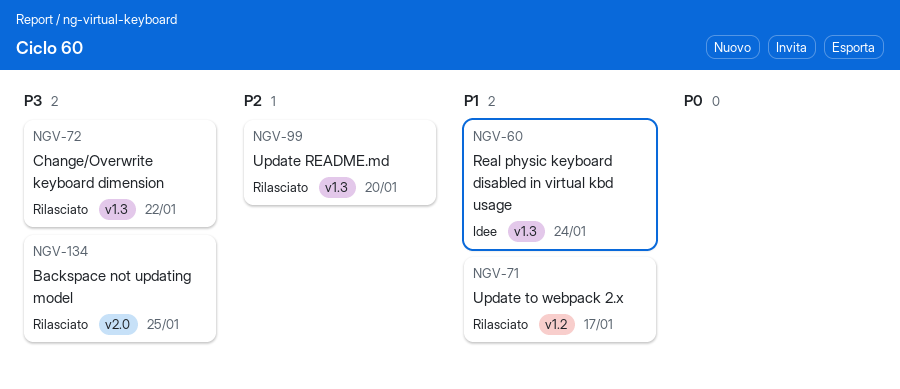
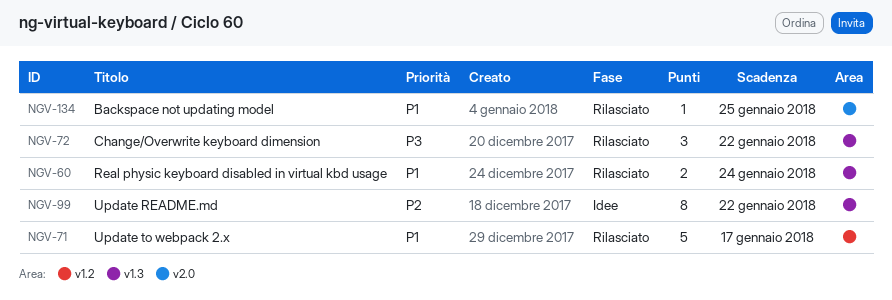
NGV-60, status: Idee -> Rilasciato
NGV-99, status: Rilasciato -> Idee
NGV-99, due: Jan 20 -> Jan 22
NGV-134, priority: P3 -> P1

